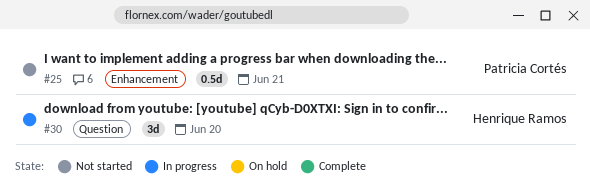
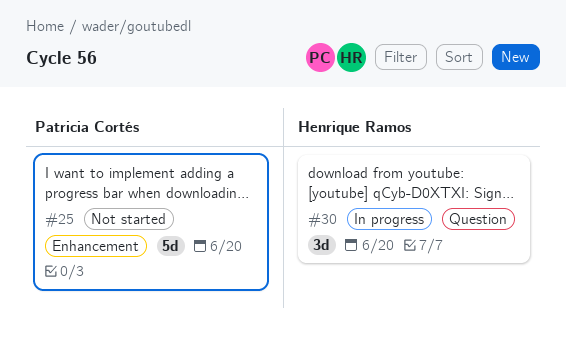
#25, estimate: 0.5d -> 5d
#25, due: Jun 21 -> Jun 20

